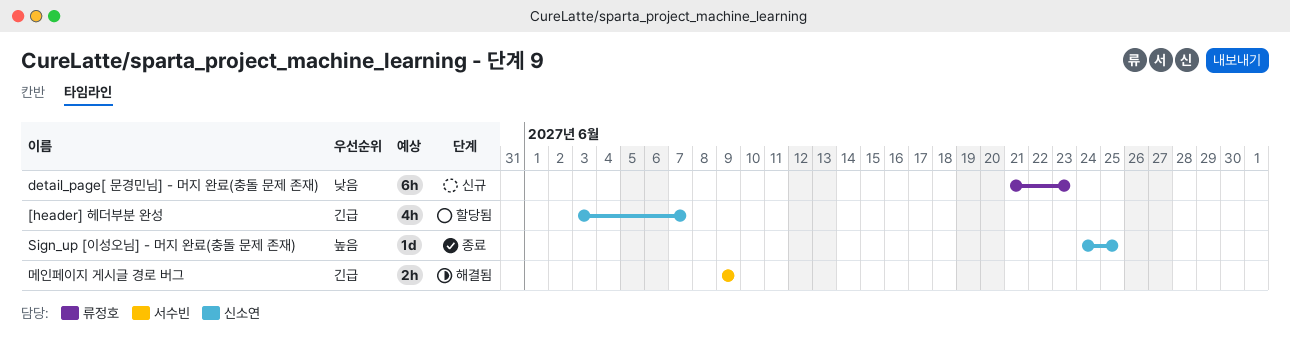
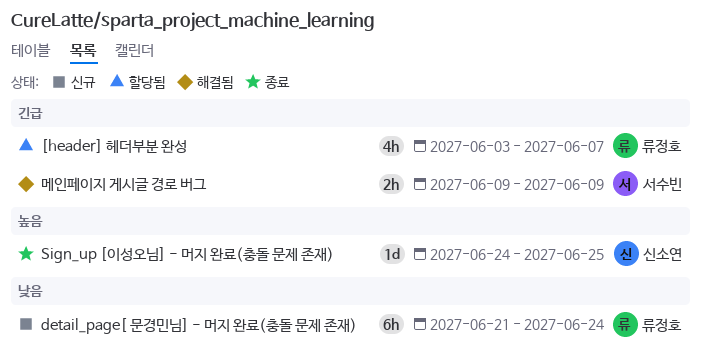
[header] 헤더부분 완성, owner: 신소연 -> 류정호
detail_page[ 문경민님] - 머지 완료(충돌 문제 존재), due: Jun 23 -> Jun 24

